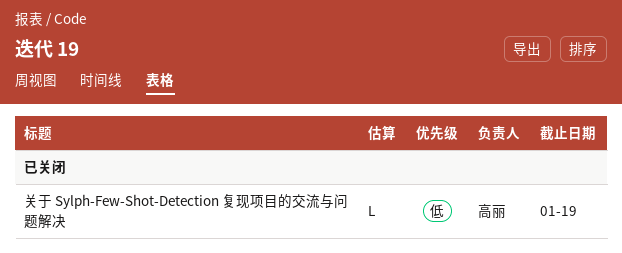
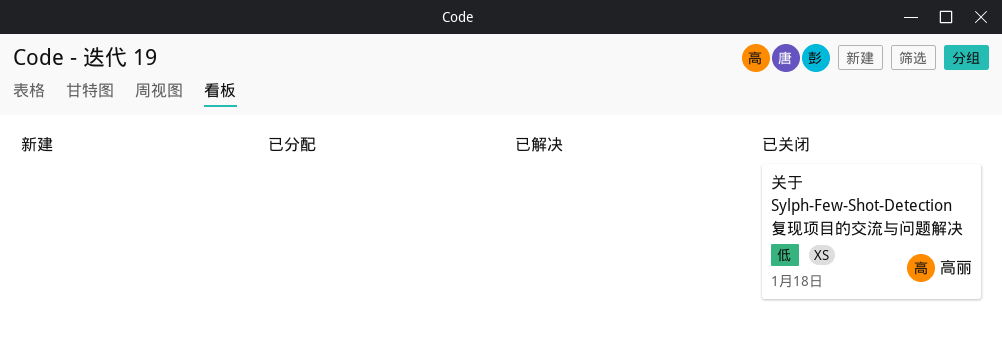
关于 Sylph-Few-Shot-Detection 复现项目的交流与问题解决, estimate: L -> XS
关于 Sylph-Few-Shot-Detection 复现项目的交流与问题解决, due: Jan 19 -> Jan 18

